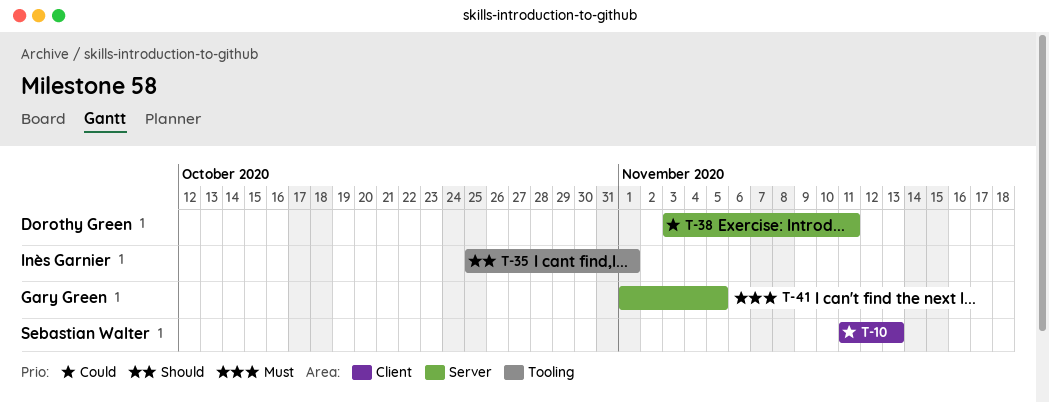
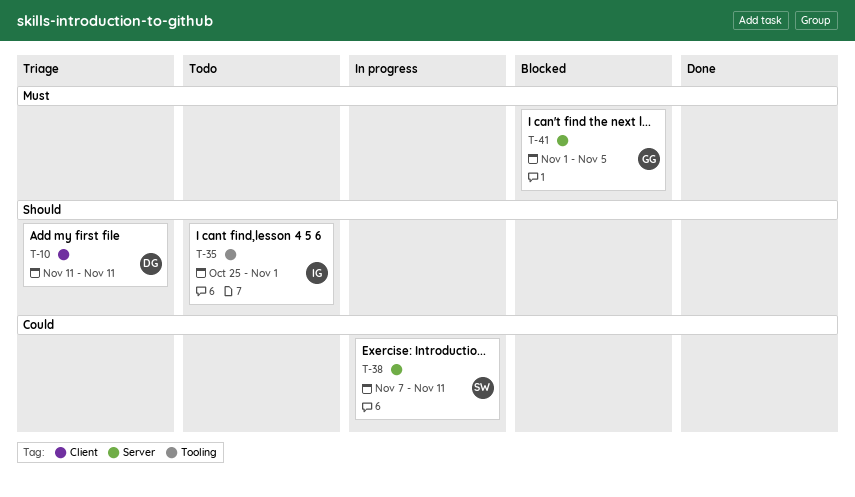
T-10, owner: Sebastian Walter -> Dorothy Green
T-10, priority: Could -> Should
T-10, due: Nov 13 -> Nov 11
T-38, owner: Dorothy Green -> Sebastian Walter
T-38, start: Nov 3 -> Nov 7

